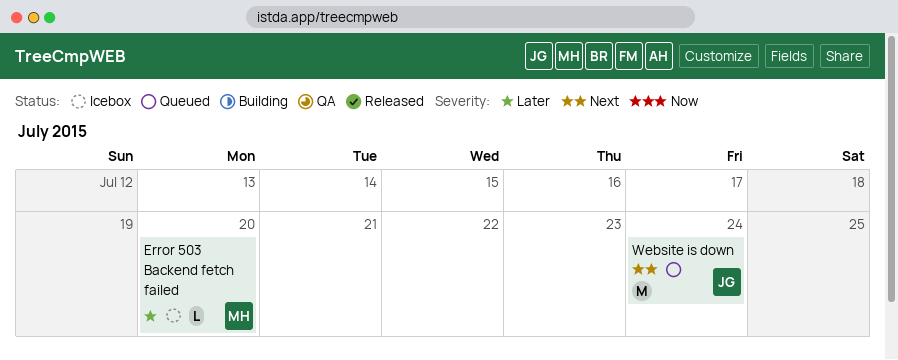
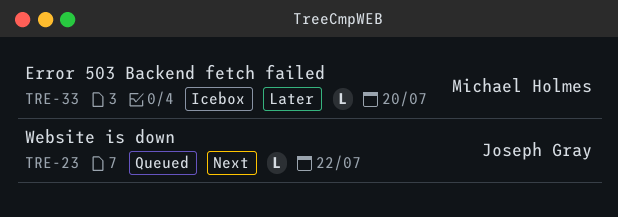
Website is down, estimate: M -> L
Website is down, due: Jul 24 -> Jul 22

